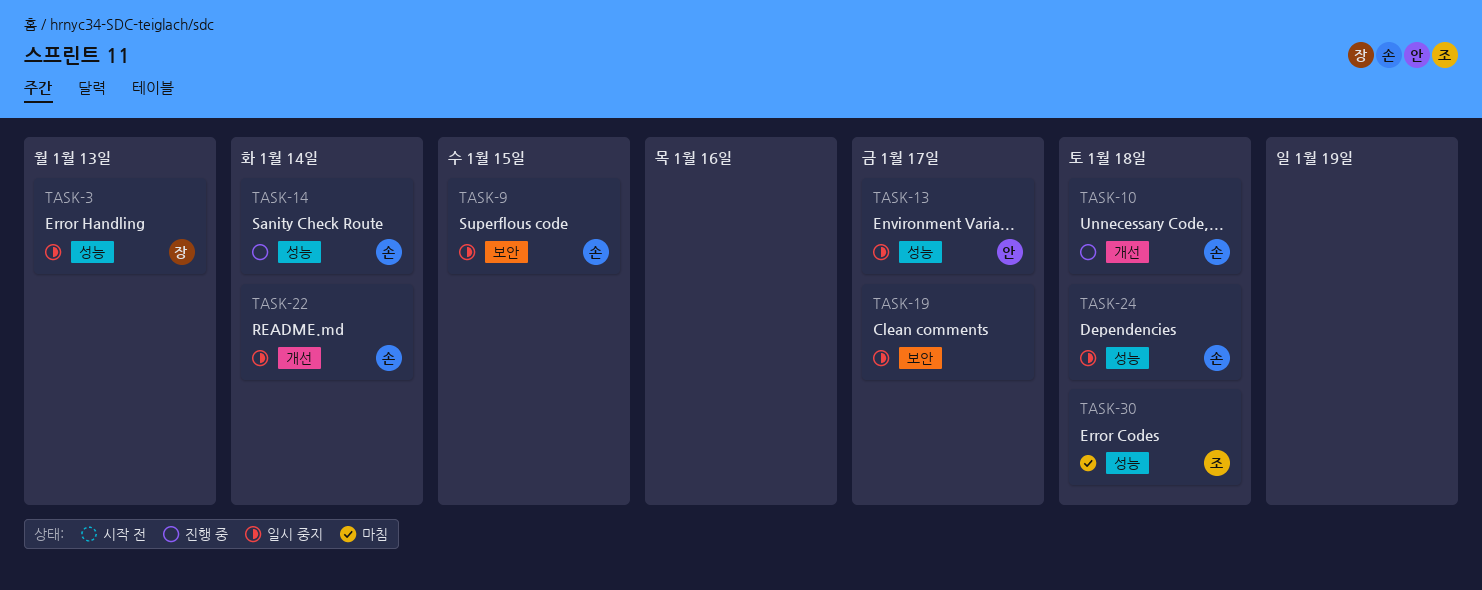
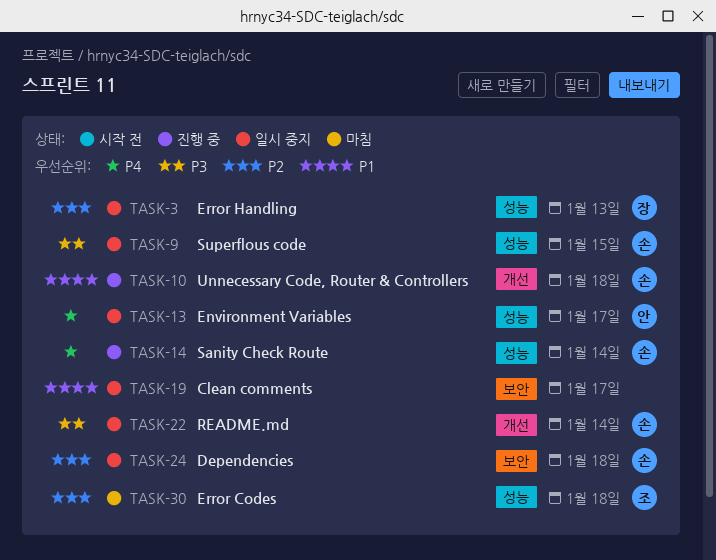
TASK-9, label: 보안 -> 성능
TASK-24, label: 성능 -> 보안

